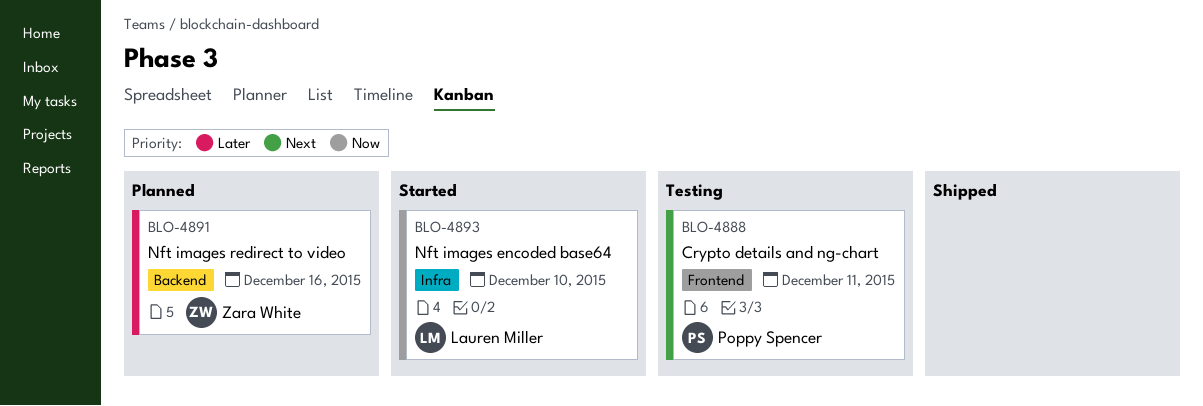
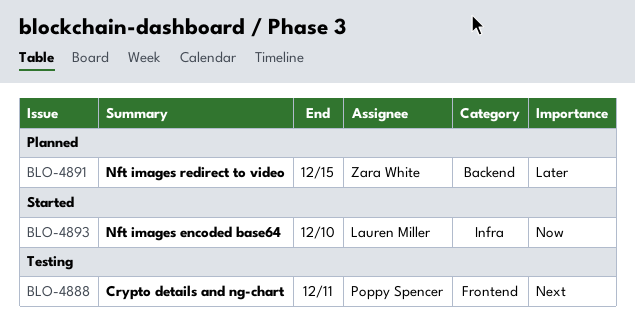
BLO-4891, due: Dec 16 -> Dec 15

